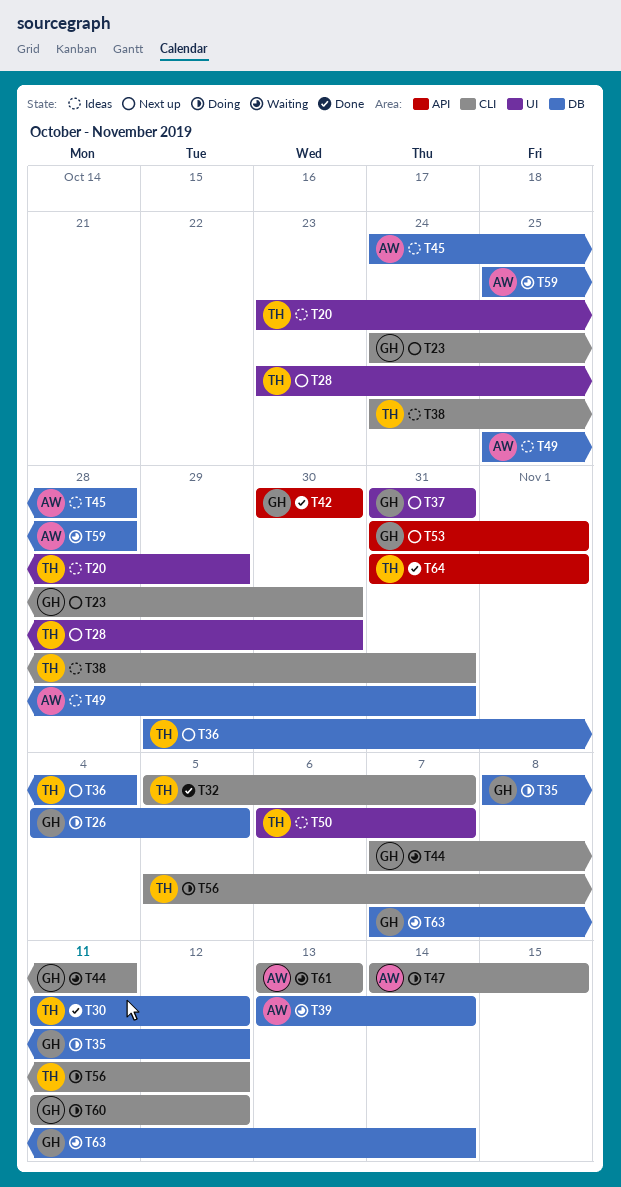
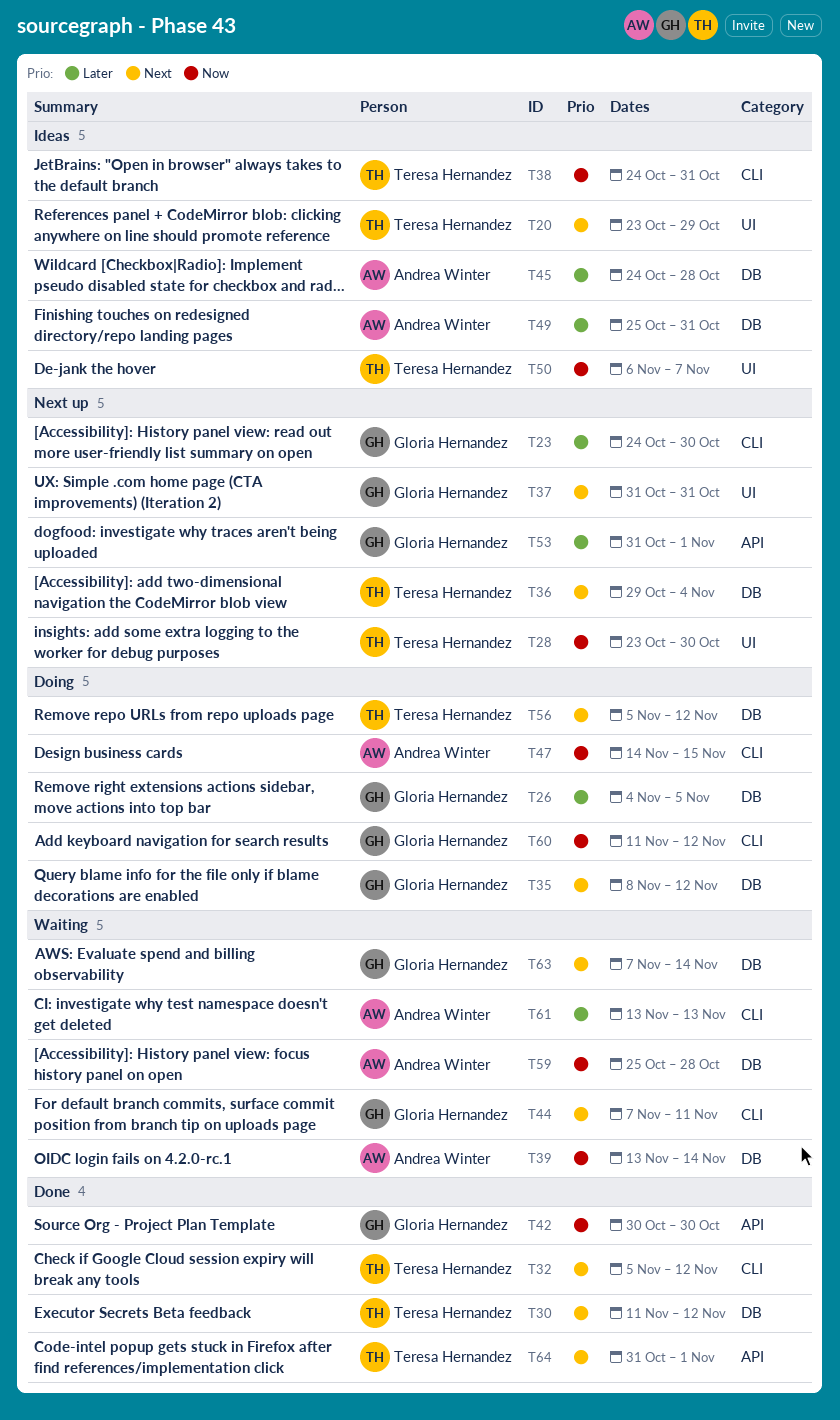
T32, due: Nov 7 -> Nov 12
T56, label: CLI -> DB

